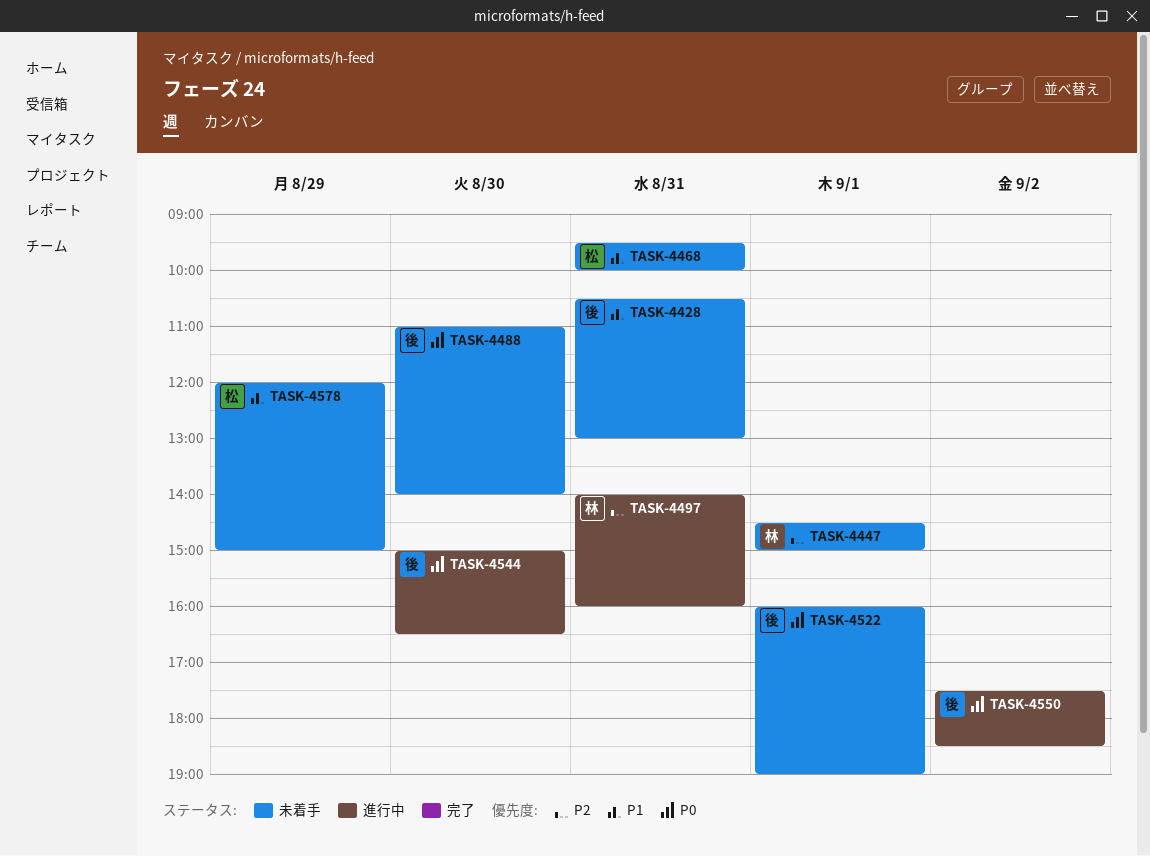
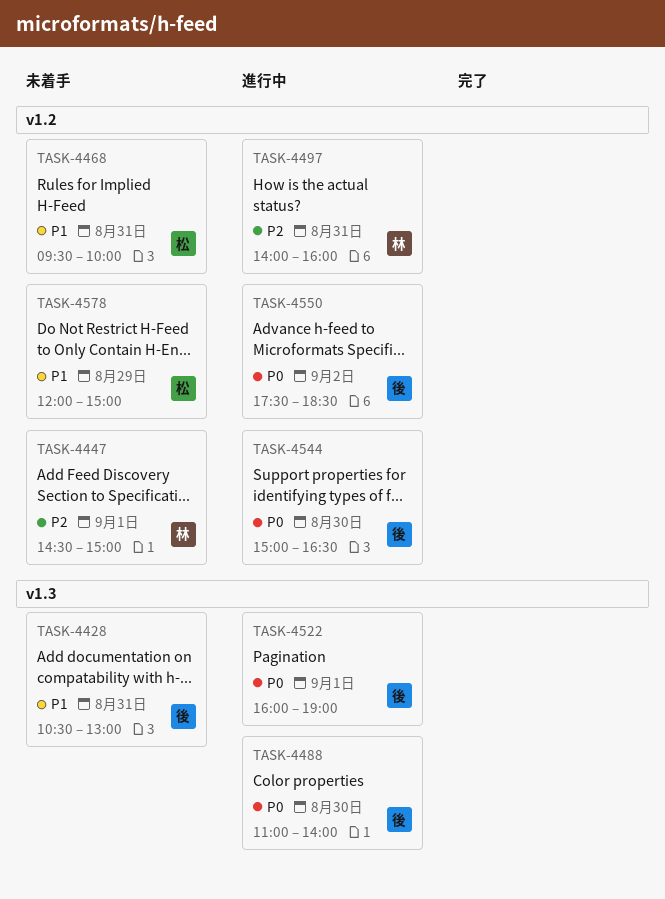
TASK-4488, status: 未着手 -> 進行中
TASK-4522, status: 未着手 -> 進行中

